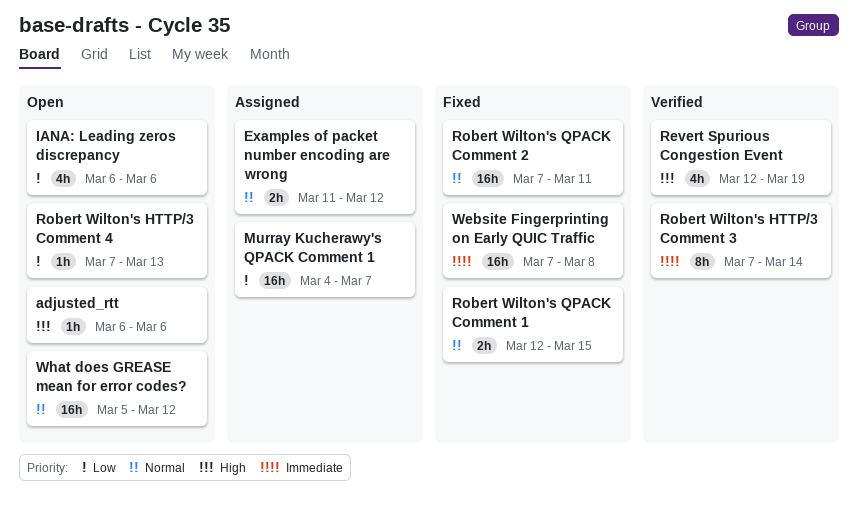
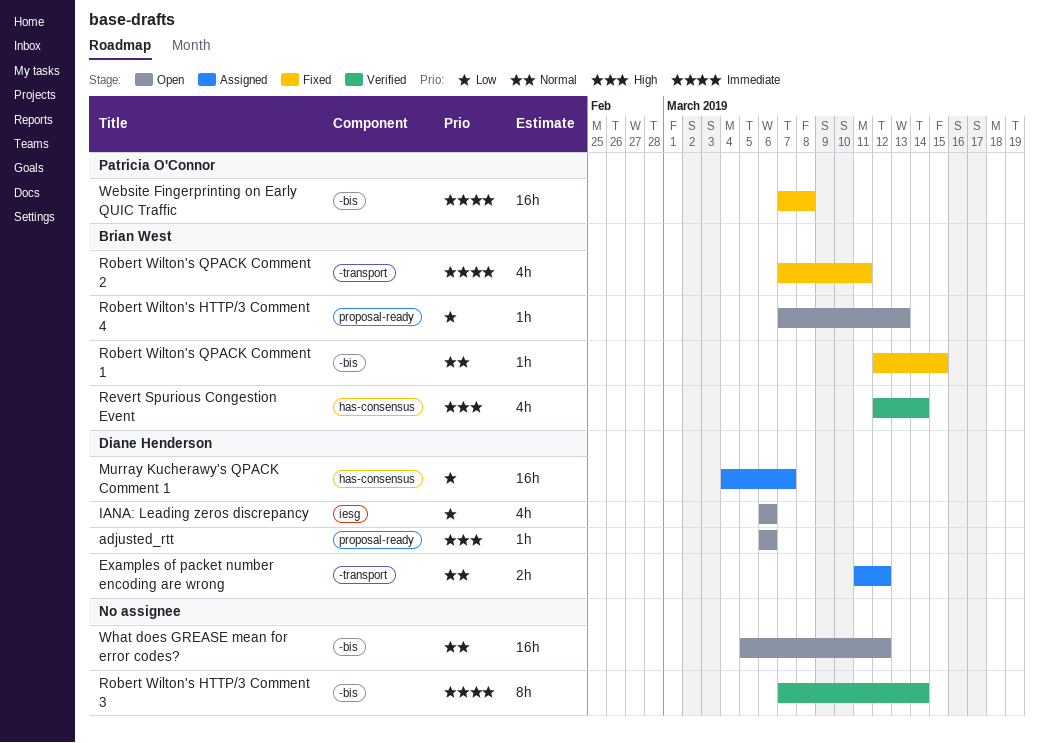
Revert Spurious Congestion Event, due: Mar 19 -> Mar 14
Robert Wilton's QPACK Comment 1, estimate: 2h -> 1h
Robert Wilton's QPACK Comment 2, priority: Normal -> Immediate
Robert Wilton's QPACK Comment 2, estimate: 16h -> 4h

